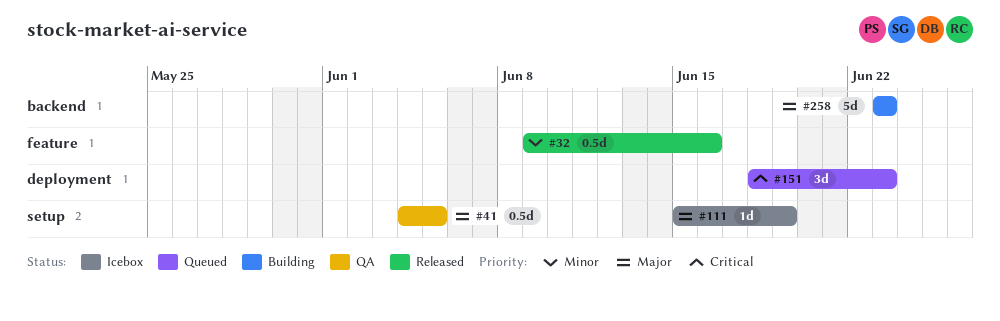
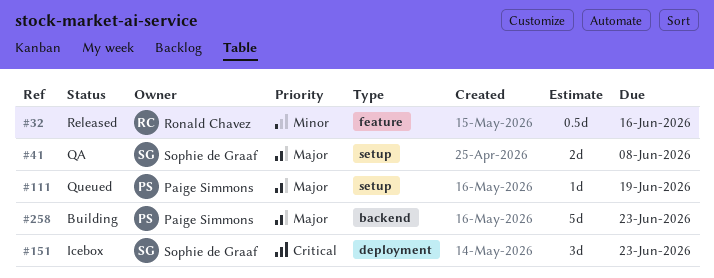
#41, estimate: 0.5d -> 2d
#41, due: Jun 5 -> Jun 8
#111, status: Icebox -> Queued
#151, status: Queued -> Icebox

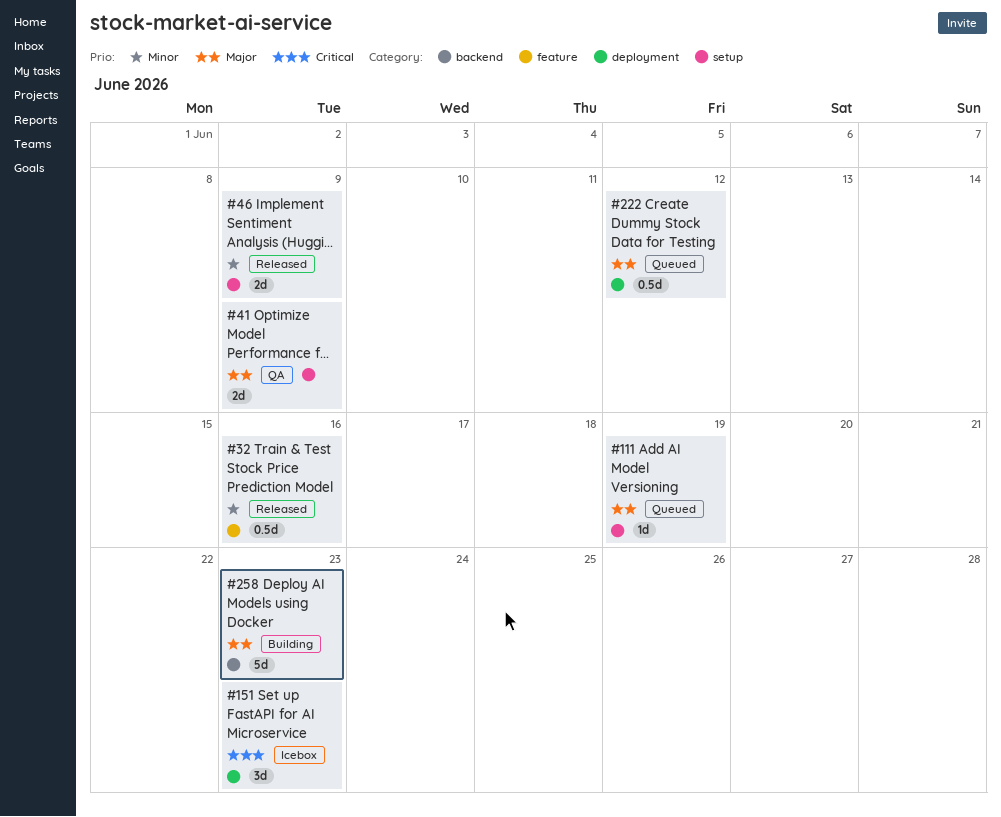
#41, due: Jun 8 -> Jun 9
#46: none -> present
#222: none -> present

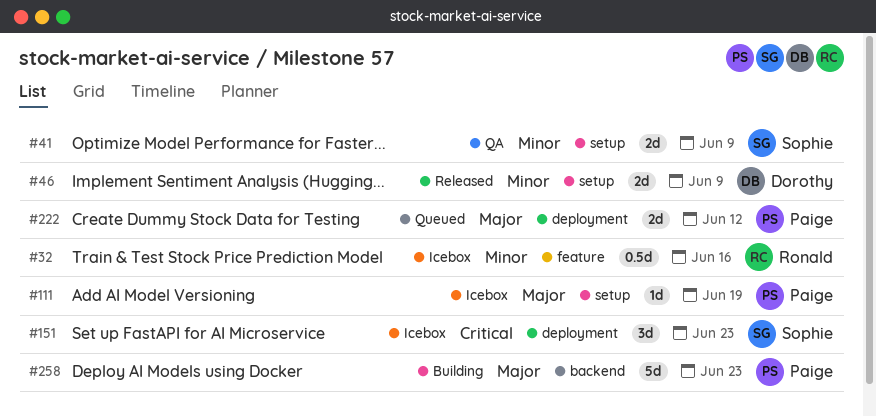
#32, status: Released -> Icebox
#41, priority: Major -> Minor
#111, status: Queued -> Icebox
#222, estimate: 0.5d -> 2d

